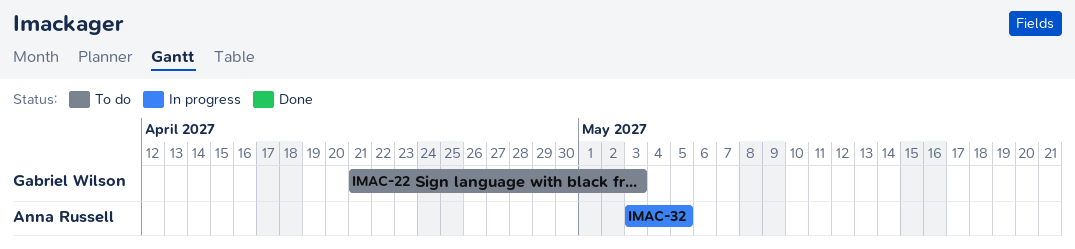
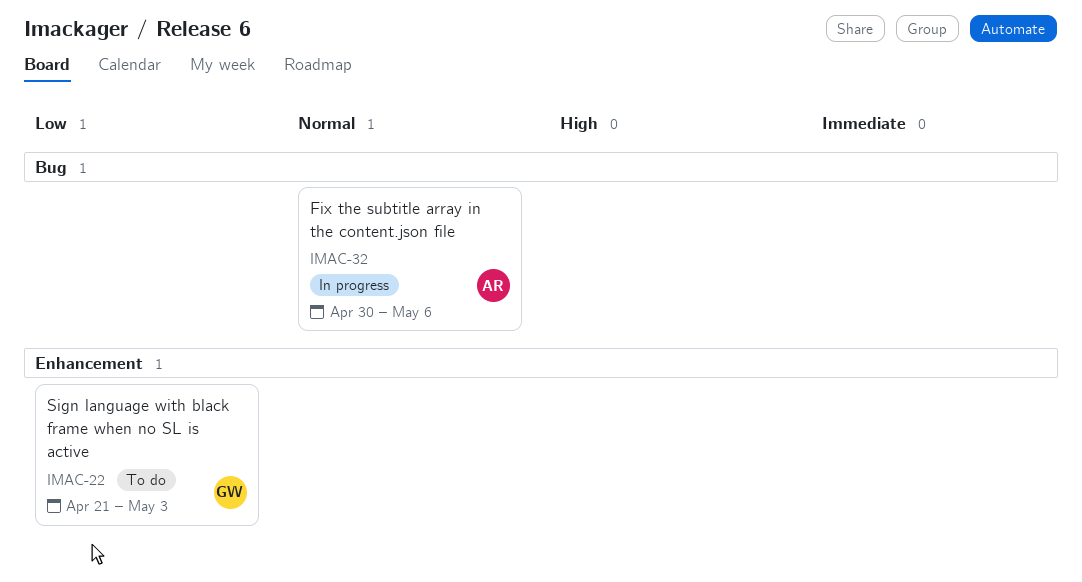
IMAC-32, start: May 3 -> Apr 30
IMAC-32, due: May 5 -> May 6

